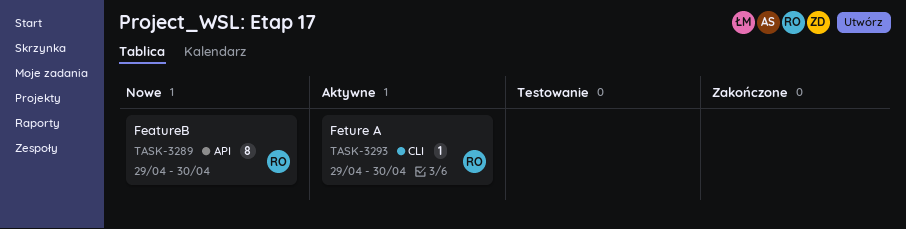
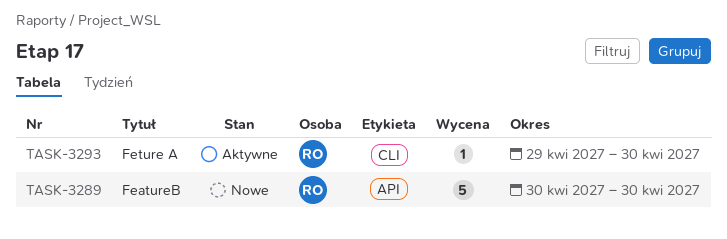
TASK-3289, estimate: 8 -> 5
TASK-3289, start: Apr 29 -> Apr 30

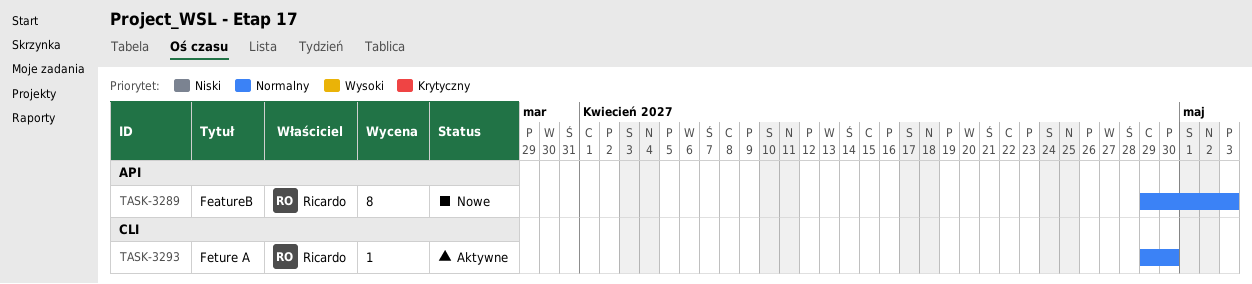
TASK-3289, estimate: 5 -> 8
TASK-3289, start: Apr 30 -> Apr 29
TASK-3289, due: Apr 30 -> May 3

